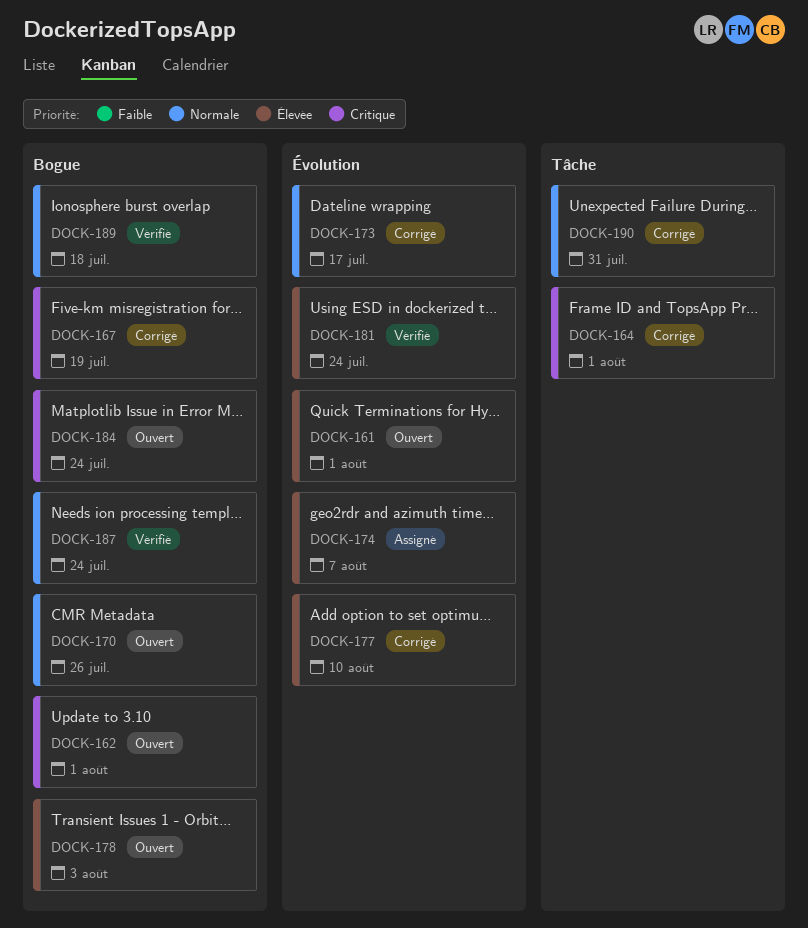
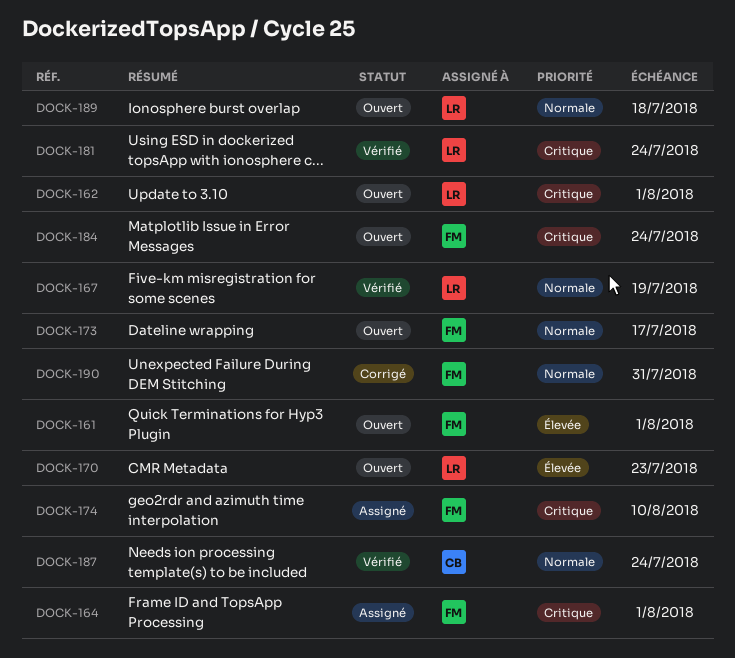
DOCK-164, status: Corrigé -> Assigné
DOCK-167, status: Corrigé -> Vérifié
DOCK-167, priority: Critique -> Normale
DOCK-170, priority: Normale -> Élevée
DOCK-170, due: Jul 26 -> Jul 23
DOCK-173, status: Corrigé -> Ouvert
DOCK-174, priority: Élevée -> Critique
DOCK-174, due: Aug 7 -> Aug 10
DOCK-177: present -> none
DOCK-178: present -> none
DOCK-181, priority: Élevée -> Critique
DOCK-189, status: Vérifié -> Ouvert

